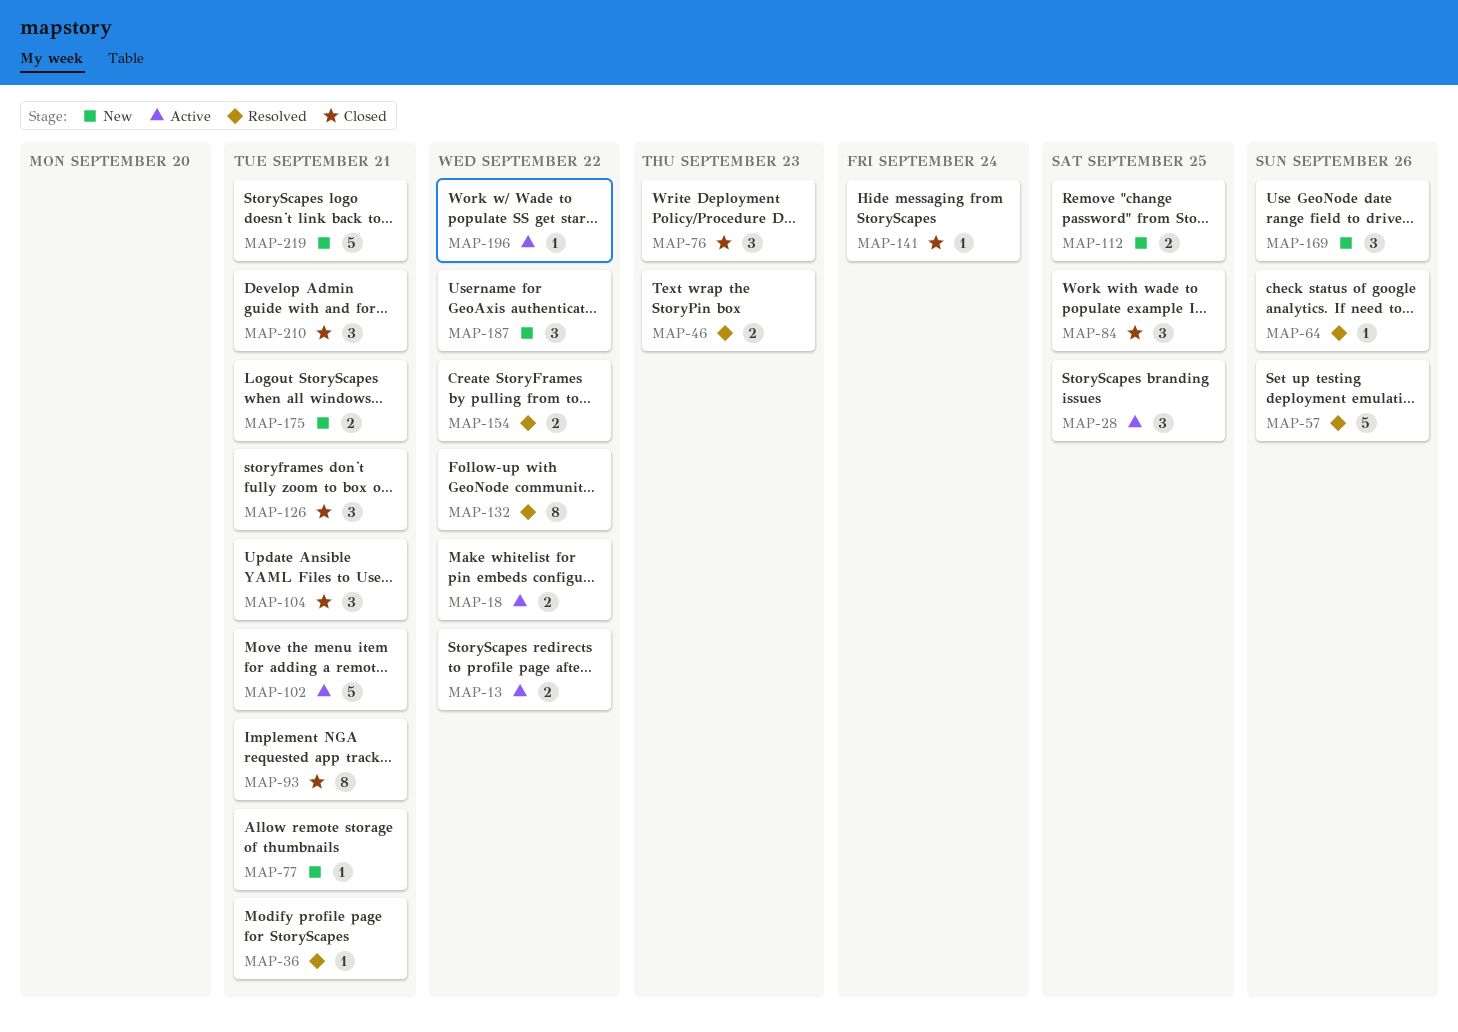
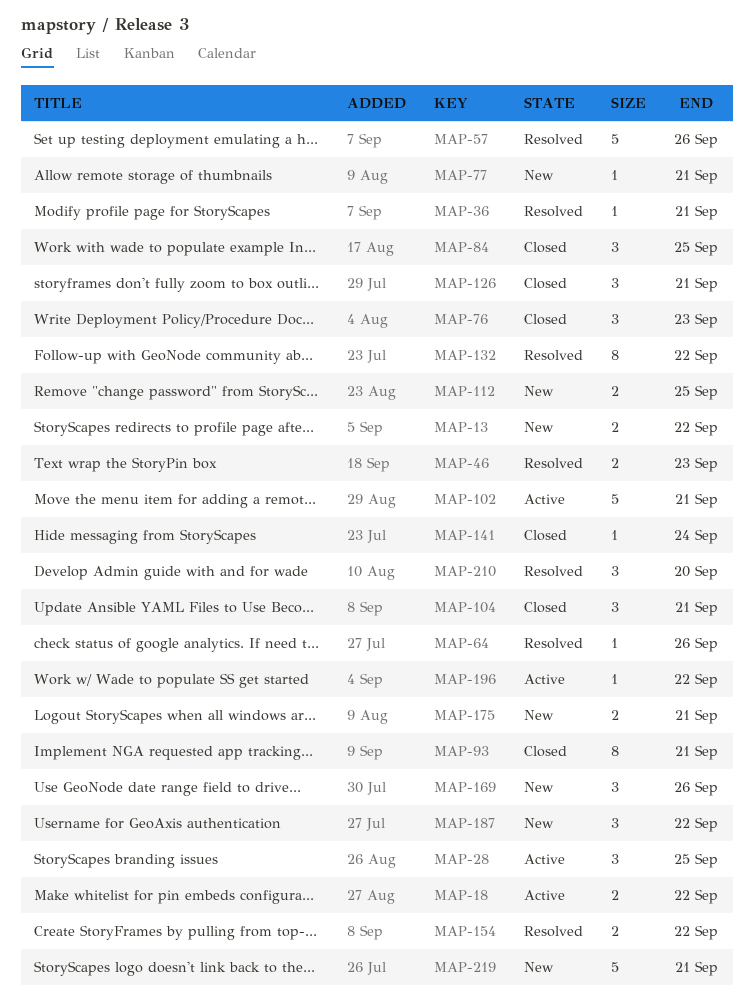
MAP-13, status: Active -> New
MAP-210, status: Closed -> Resolved
MAP-210, due: Sep 21 -> Sep 20

